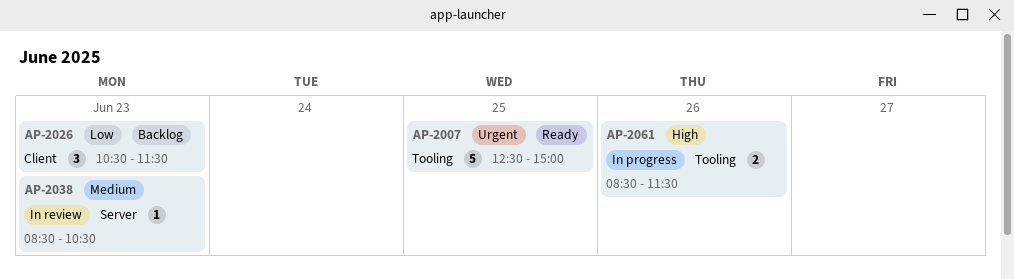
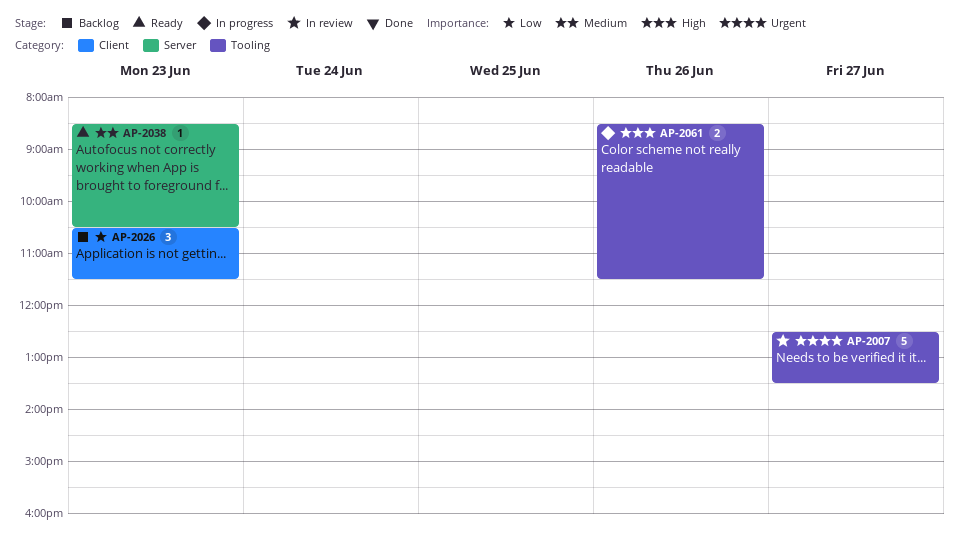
AP-2007, status: Ready -> In review
AP-2007, day: Jun 25 -> Jun 27
AP-2007, ends: 15:00 -> 13:30
AP-2038, status: In review -> Ready

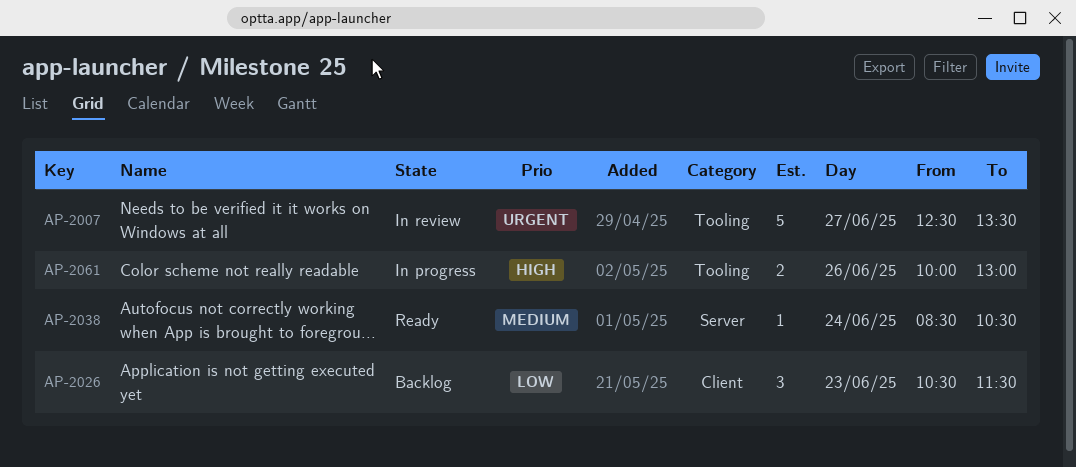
AP-2038, day: Jun 23 -> Jun 24
AP-2061, begins: 08:30 -> 10:00
AP-2061, ends: 11:30 -> 13:00

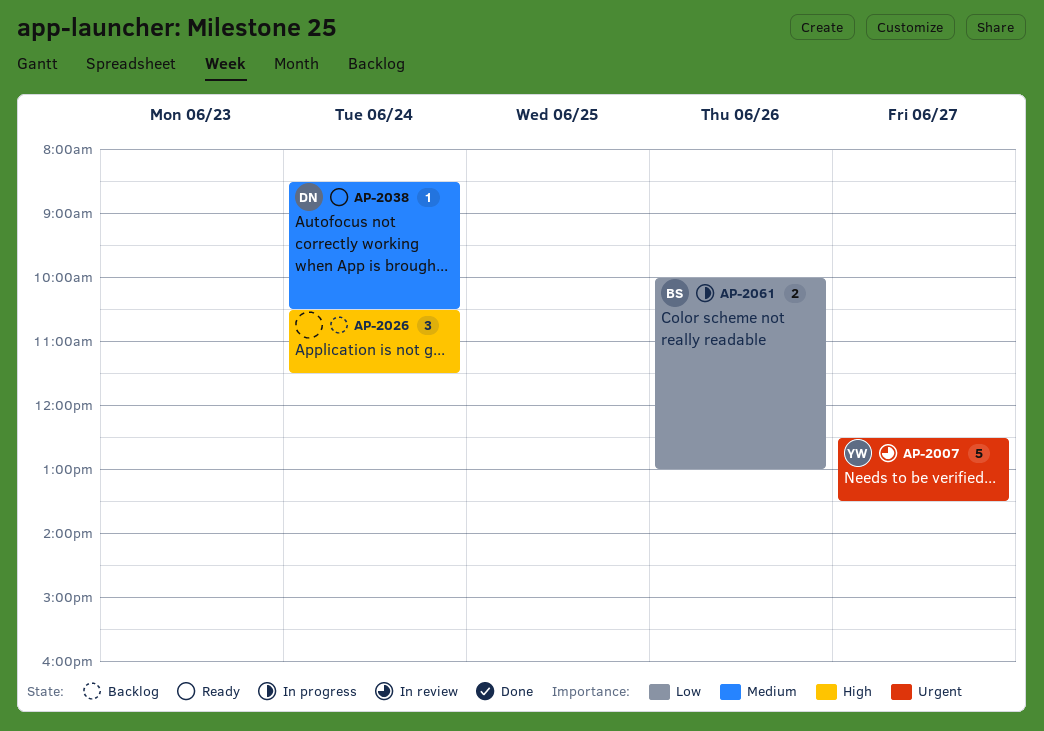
AP-2026, priority: Low -> High
AP-2026, day: Jun 23 -> Jun 24
AP-2061, priority: High -> Low

